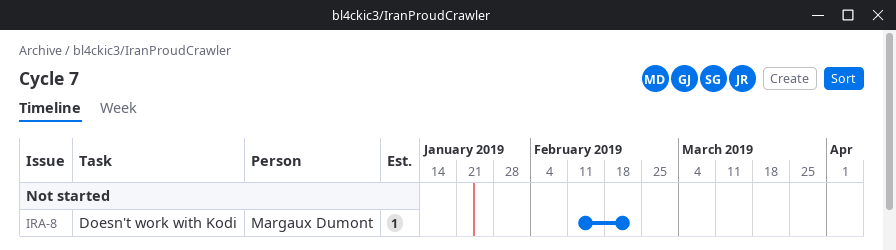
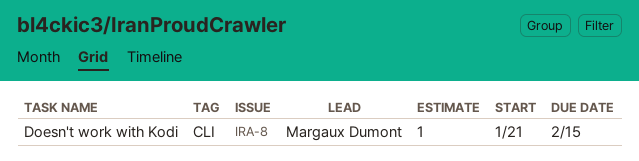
IRA-8, start: Feb 11 -> Jan 21
IRA-8, due: Feb 22 -> Feb 15

